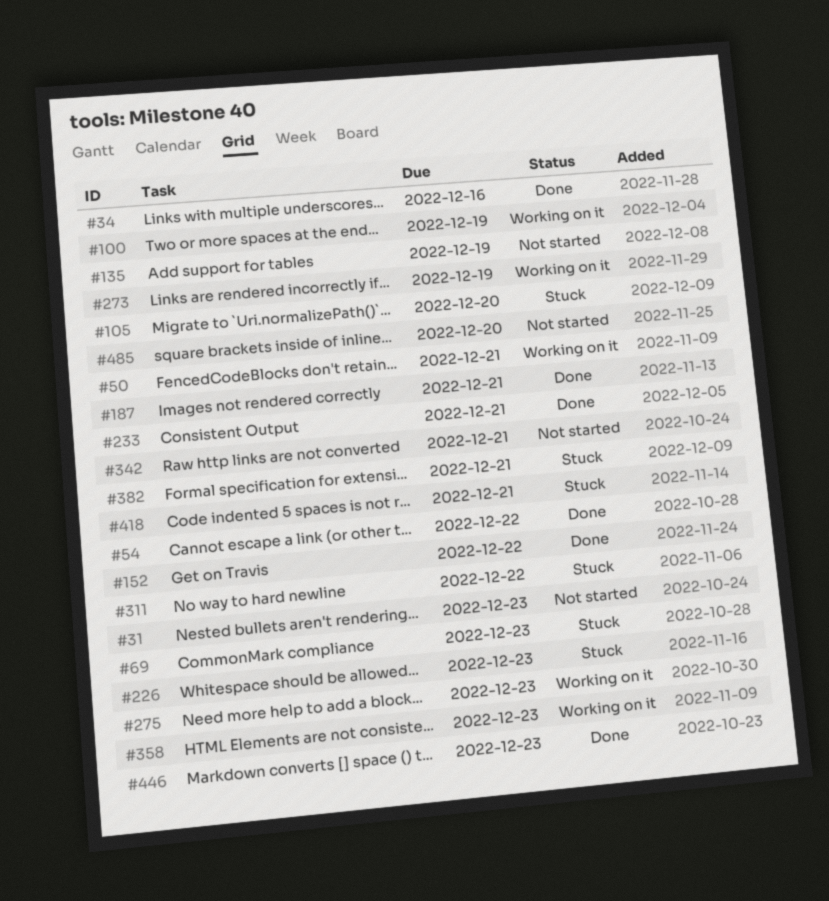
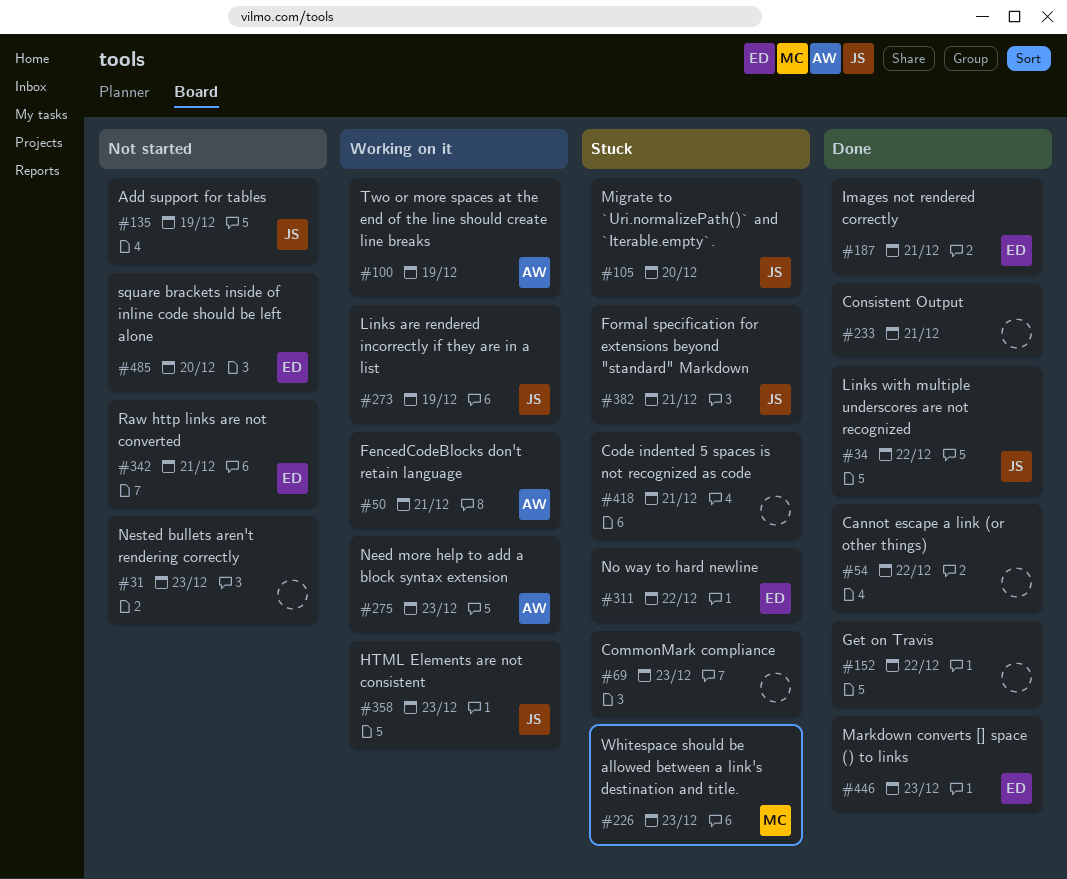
#34, due: Dec 16 -> Dec 22

